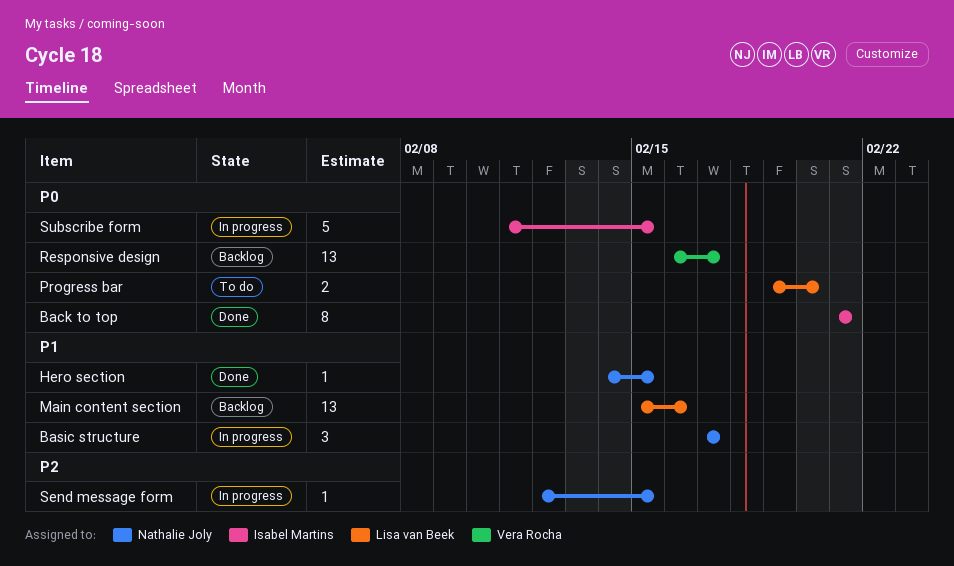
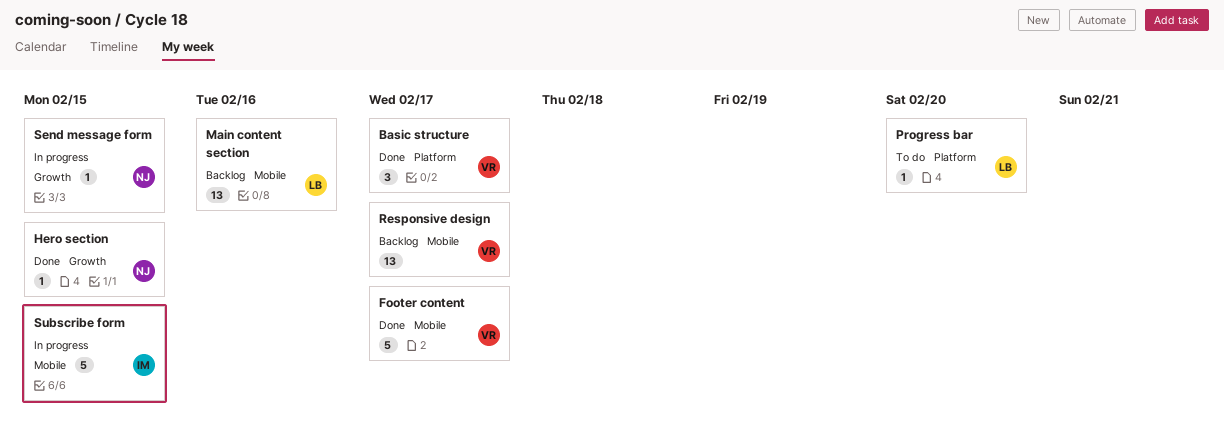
Back to top: present -> none
Basic structure, status: In progress -> Done
Basic structure, owner: Nathalie Joly -> Vera Rocha
Footer content: none -> present
Progress bar, estimate: 2 -> 1

